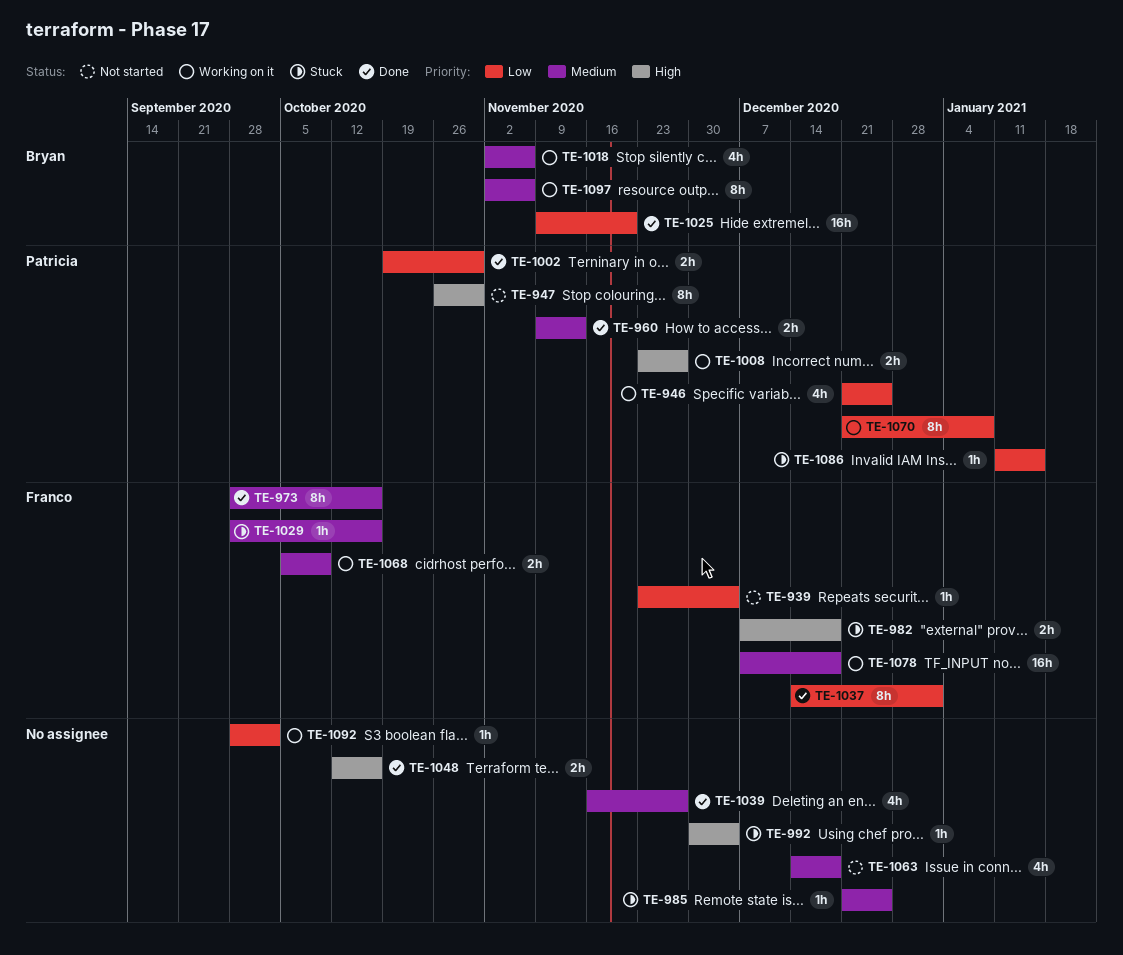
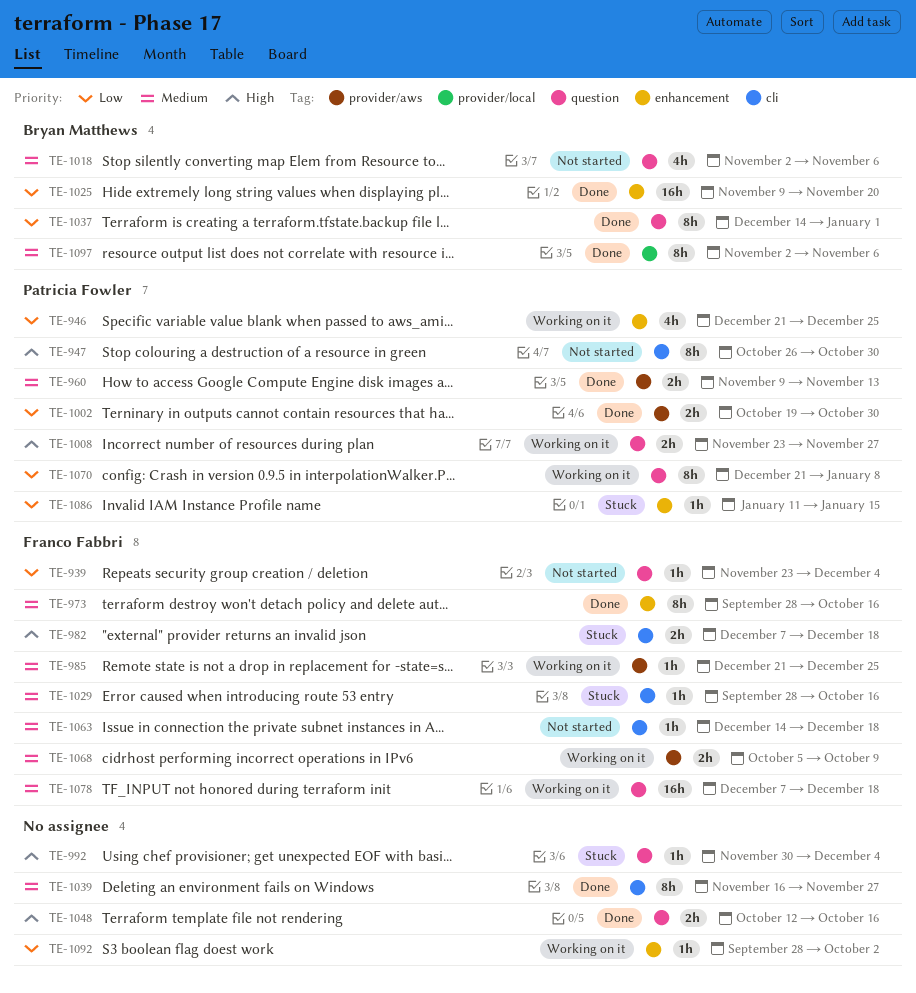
TE-985, status: Stuck -> Working on it
TE-985, owner: none -> Franco Fabbri
TE-1018, status: Working on it -> Not started
TE-1037, owner: Franco Fabbri -> Bryan Matthews
TE-1039, estimate: 4h -> 8h
TE-1063, owner: none -> Franco Fabbri
TE-1063, estimate: 4h -> 1h
TE-1097, status: Working on it -> Done

